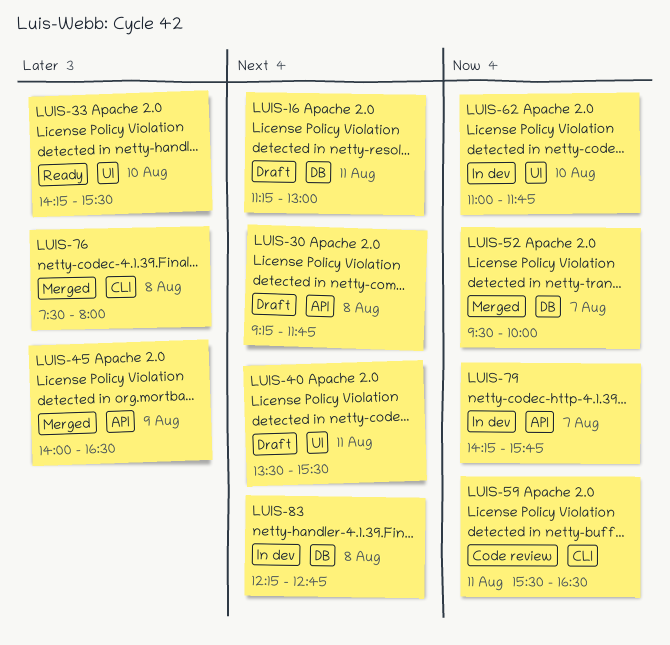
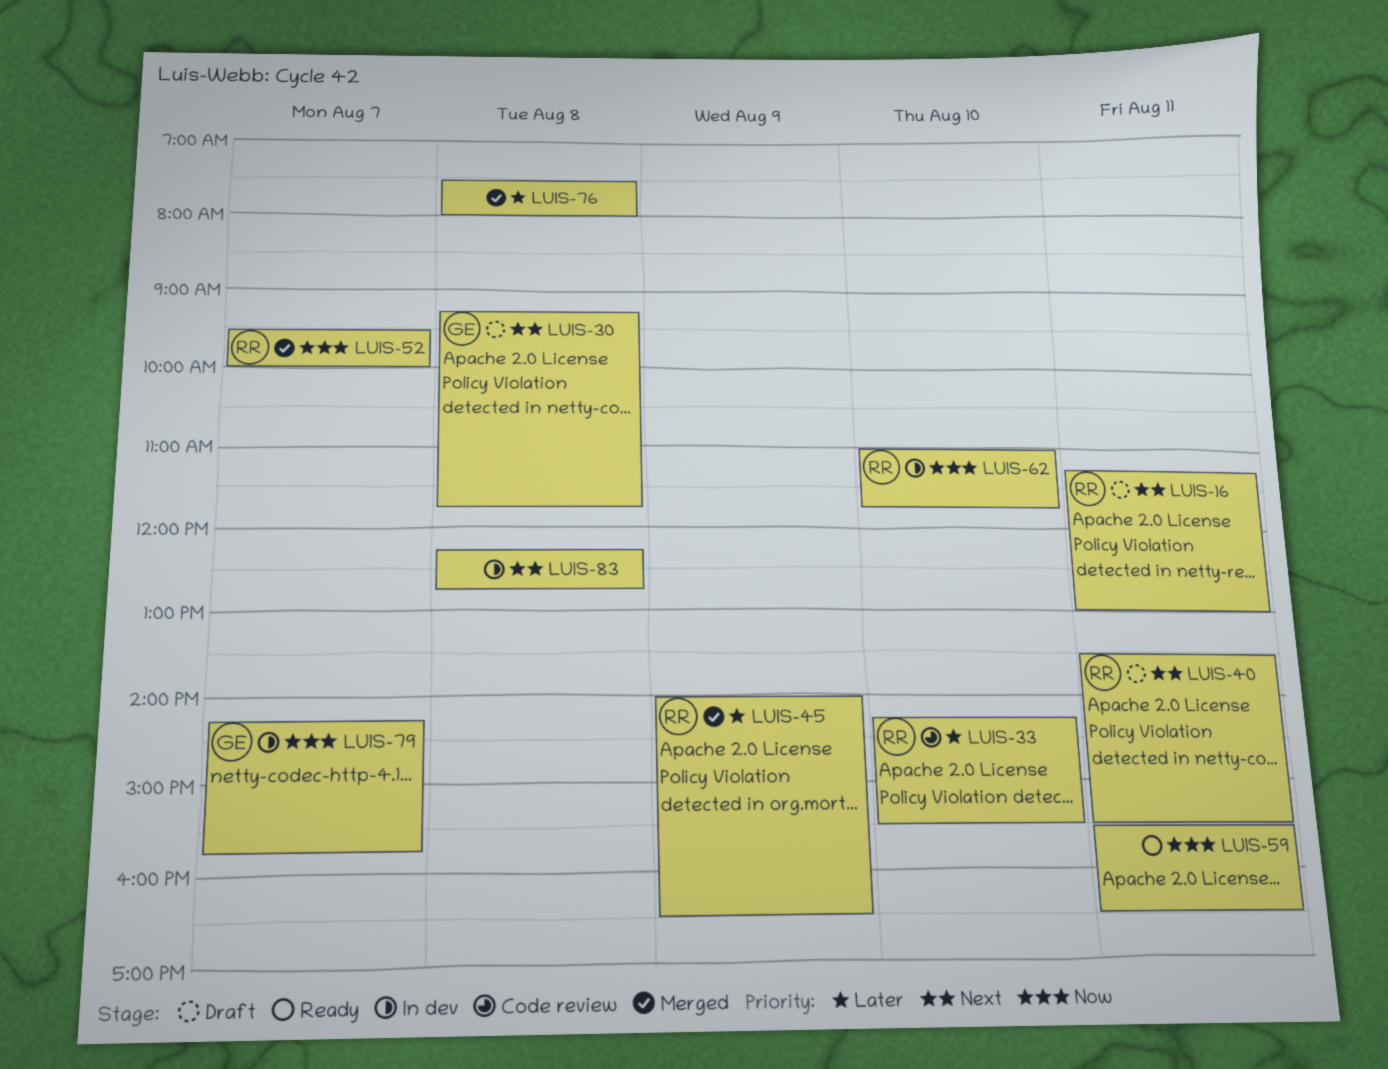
LUIS-33, status: Ready -> Code review
LUIS-59, status: Code review -> Ready

